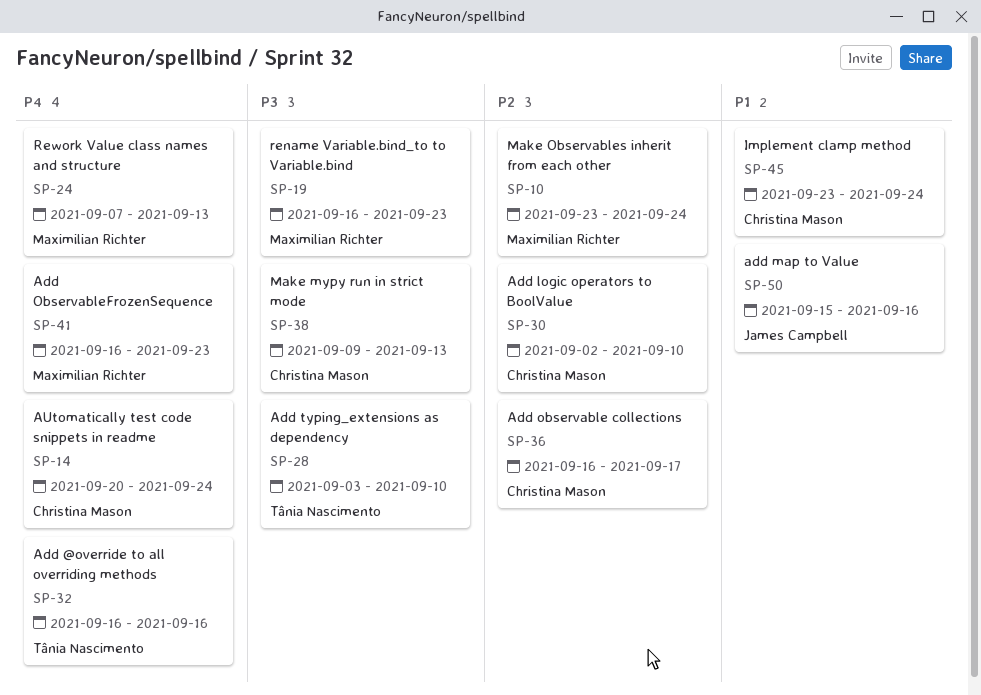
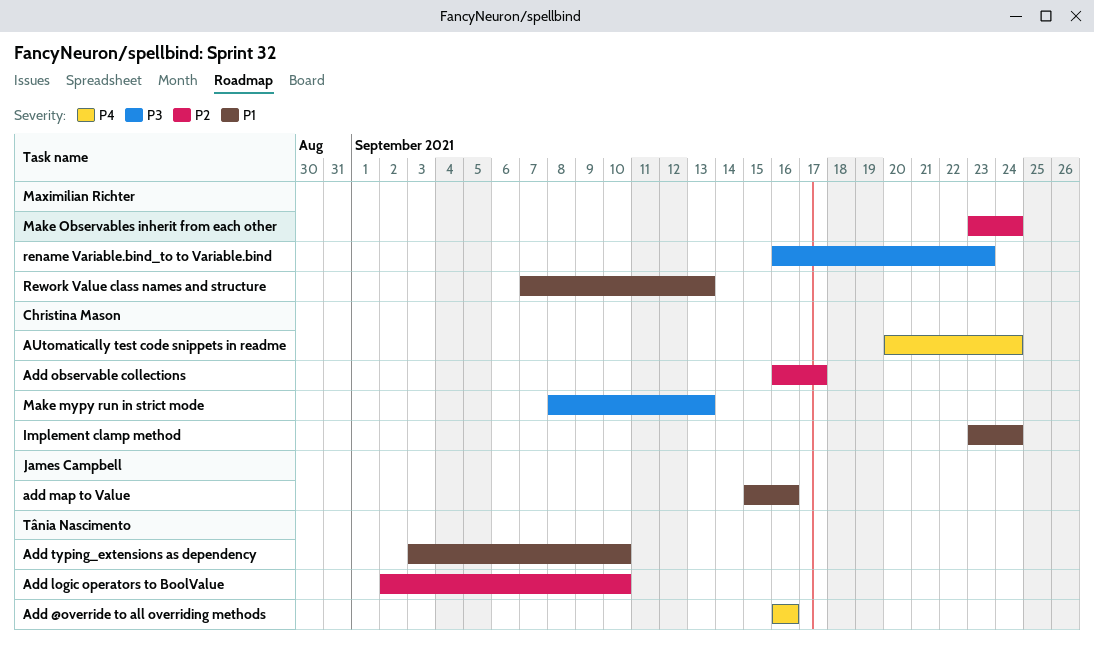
Add logic operators to BoolValue, owner: Christina Mason -> Tânia Nascimento
Add ObservableFrozenSequence: present -> none
Add typing_extensions as dependency, priority: P3 -> P1
Make mypy run in strict mode, start: Sep 9 -> Sep 8
Rework Value class names and structure, priority: P4 -> P1

